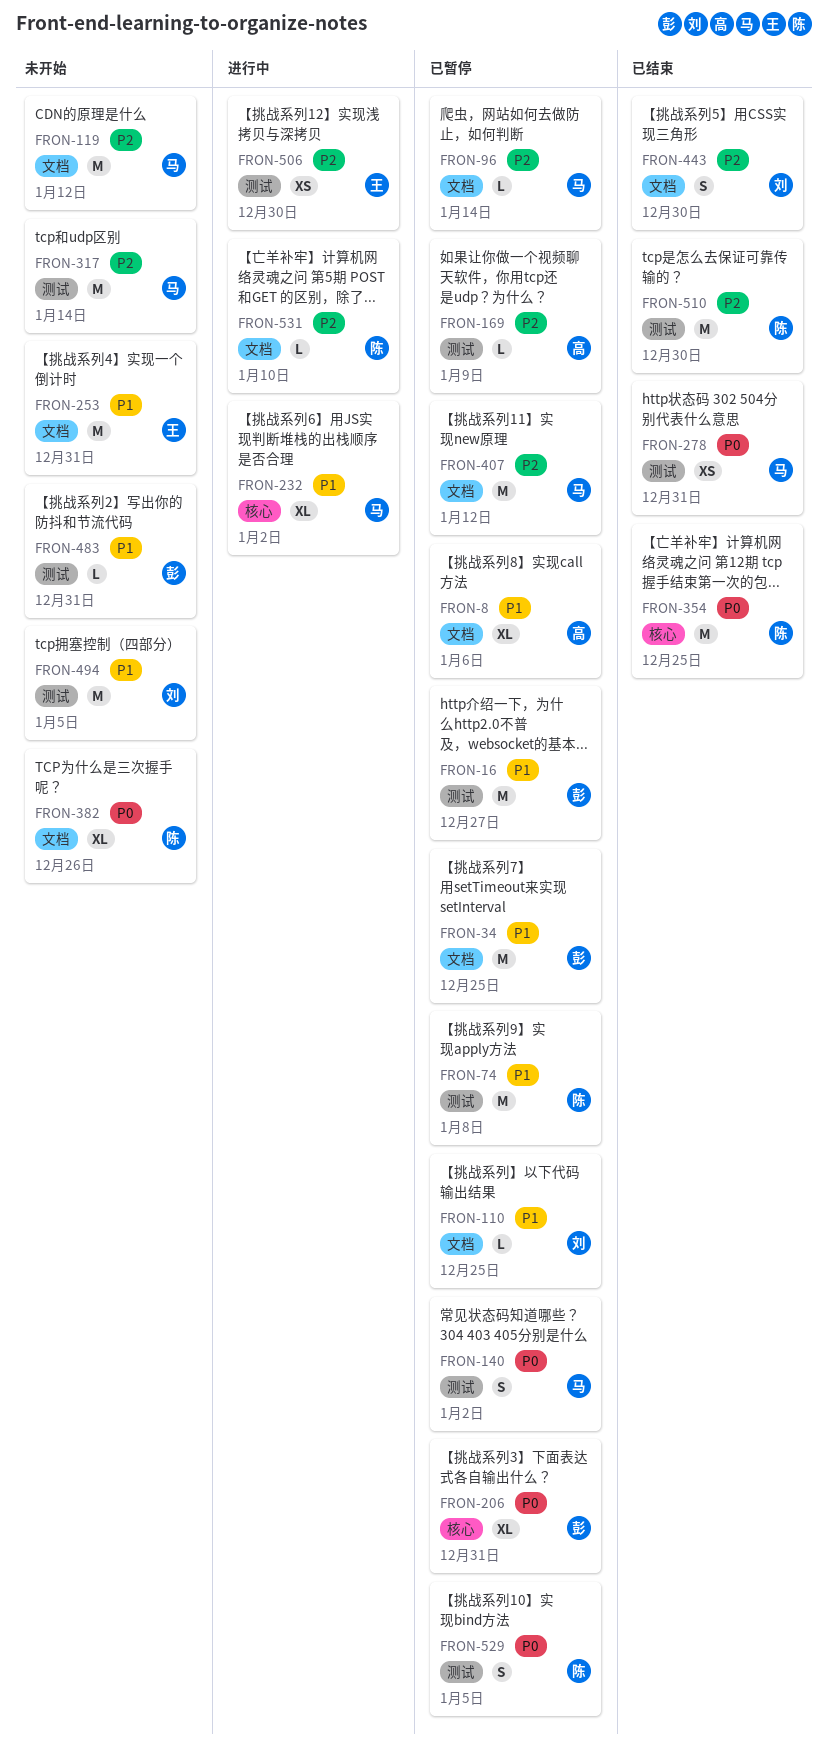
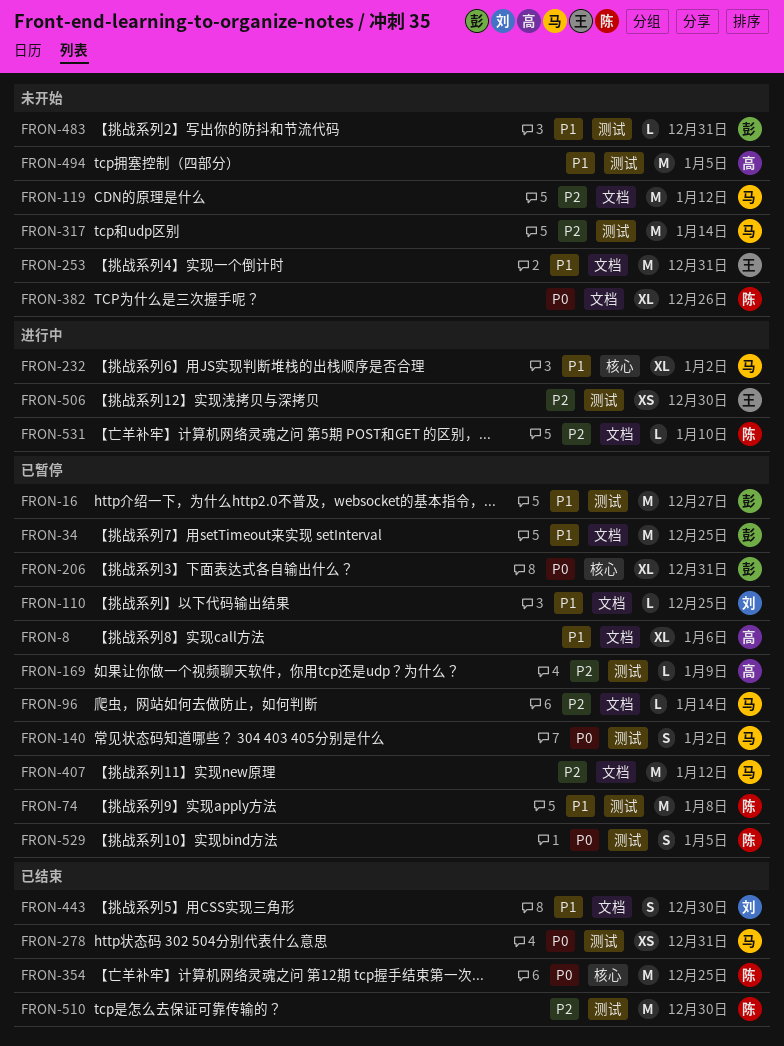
FRON-443, priority: P2 -> P1
FRON-494, owner: 刘 -> 高

